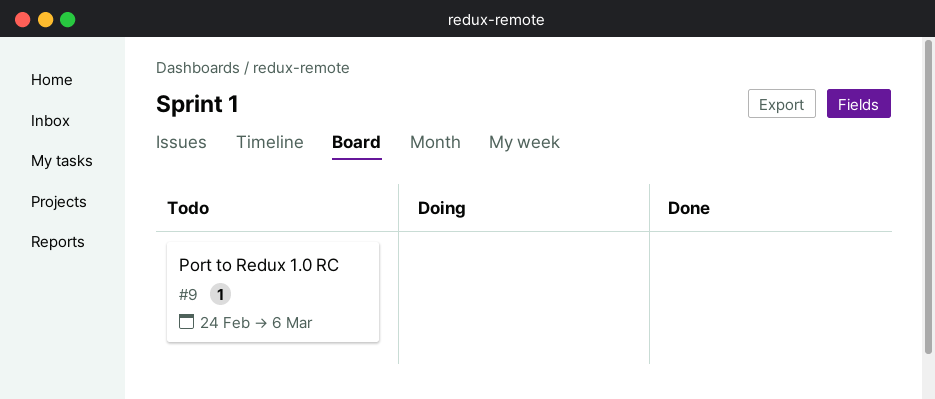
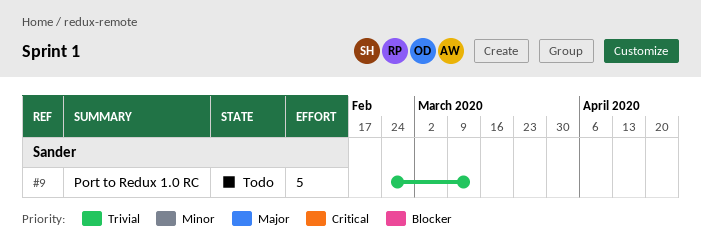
#9, estimate: 1 -> 5
#9, due: Mar 6 -> Mar 13

